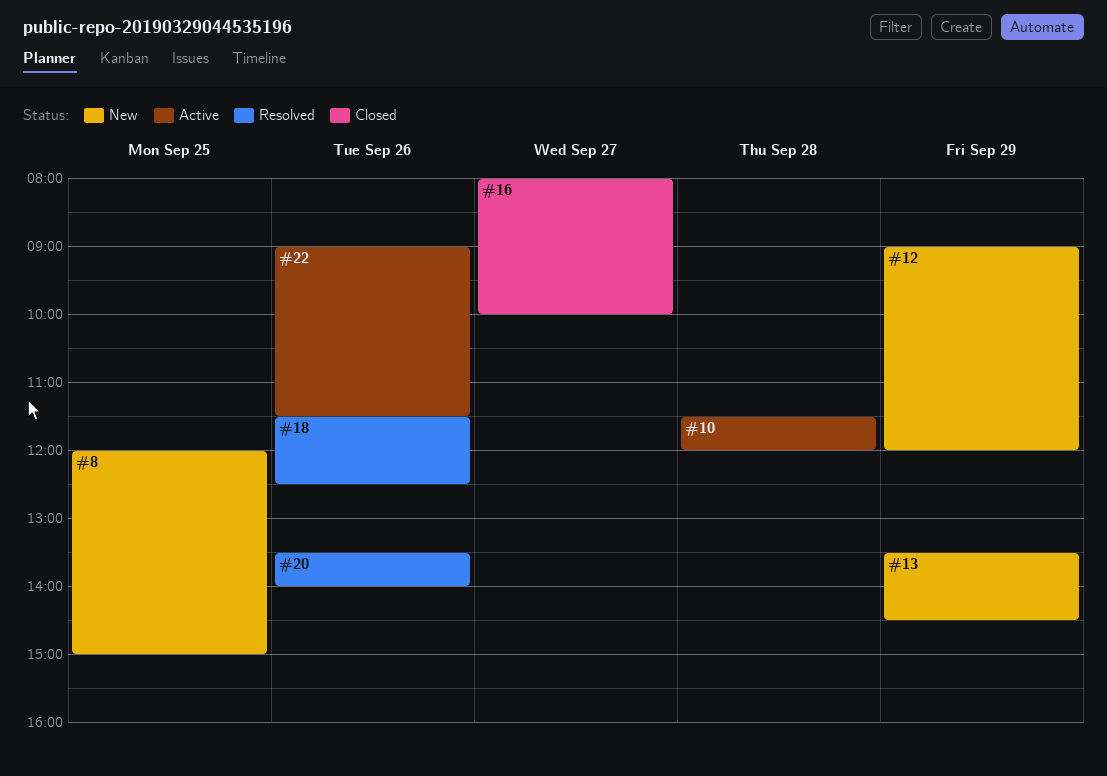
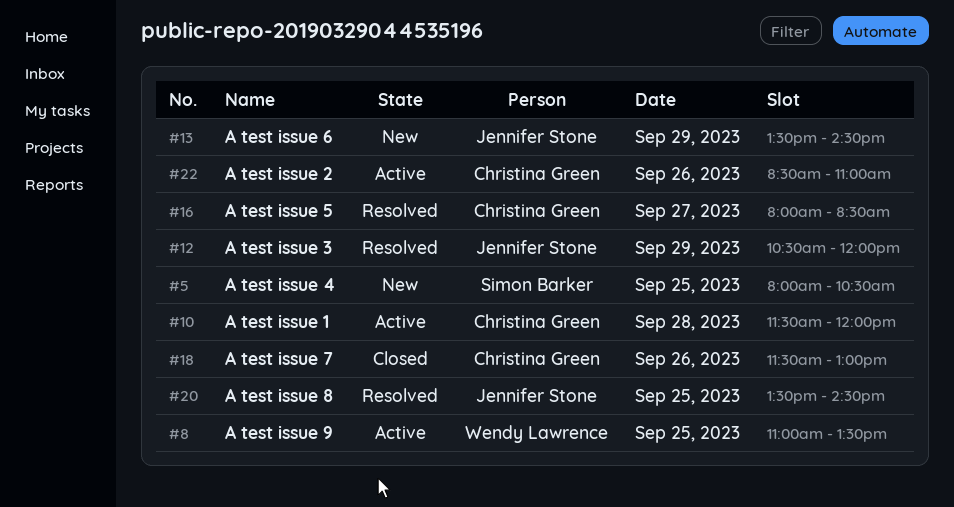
#5: none -> present
#8, status: New -> Active
#8, begins: 12:00 -> 11:00
#8, ends: 15:00 -> 13:30
#12, status: New -> Resolved
#12, begins: 09:00 -> 10:30
#16, status: Closed -> Resolved
#16, ends: 10:00 -> 08:30
#18, status: Resolved -> Closed
#18, ends: 12:30 -> 13:00
#20, day: Sep 26 -> Sep 25
#20, ends: 14:00 -> 14:30
#22, begins: 09:00 -> 08:30
#22, ends: 11:30 -> 11:00

